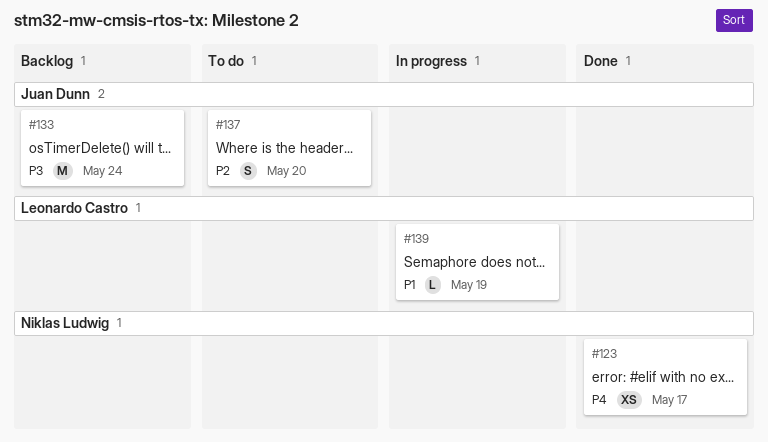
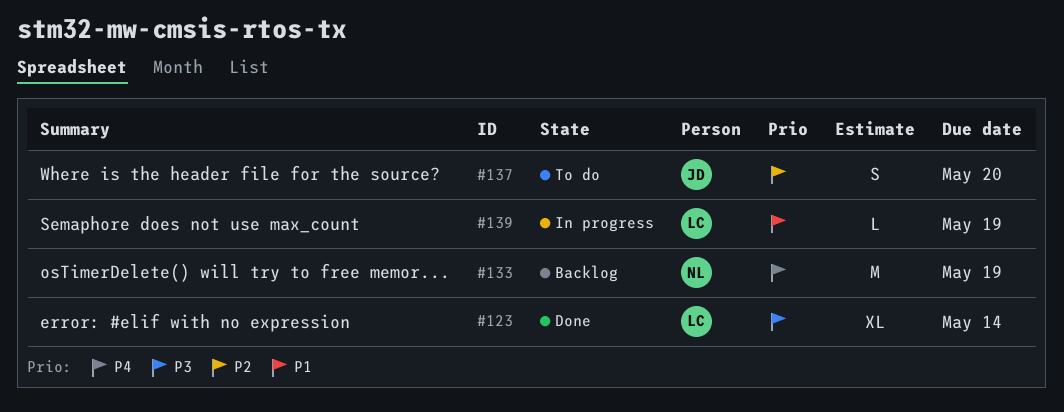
#123, owner: Niklas Ludwig -> Leonardo Castro
#123, priority: P4 -> P3
#123, estimate: XS -> XL
#123, due: May 17 -> May 14
#133, owner: Juan Dunn -> Niklas Ludwig
#133, priority: P3 -> P4
#133, due: May 24 -> May 19

